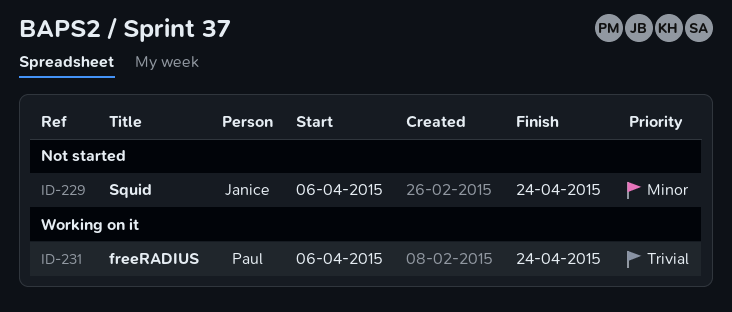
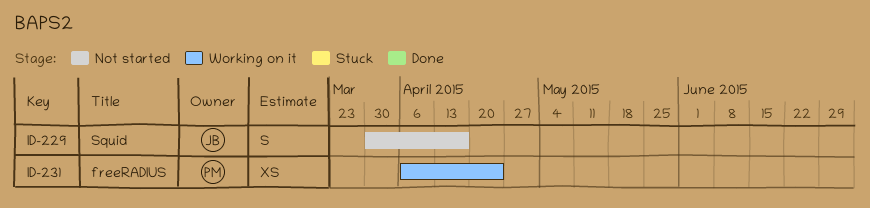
ID-229, start: Apr 6 -> Mar 30
ID-229, due: Apr 24 -> Apr 17

